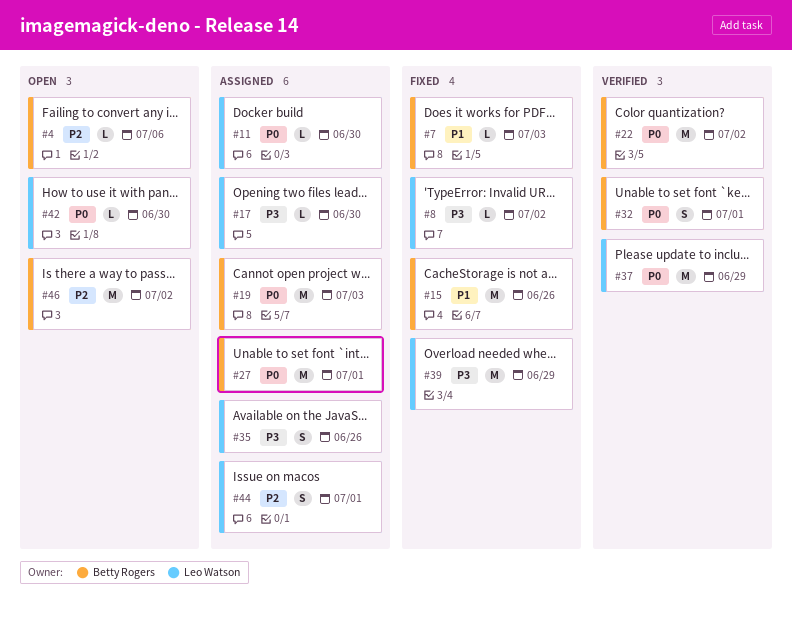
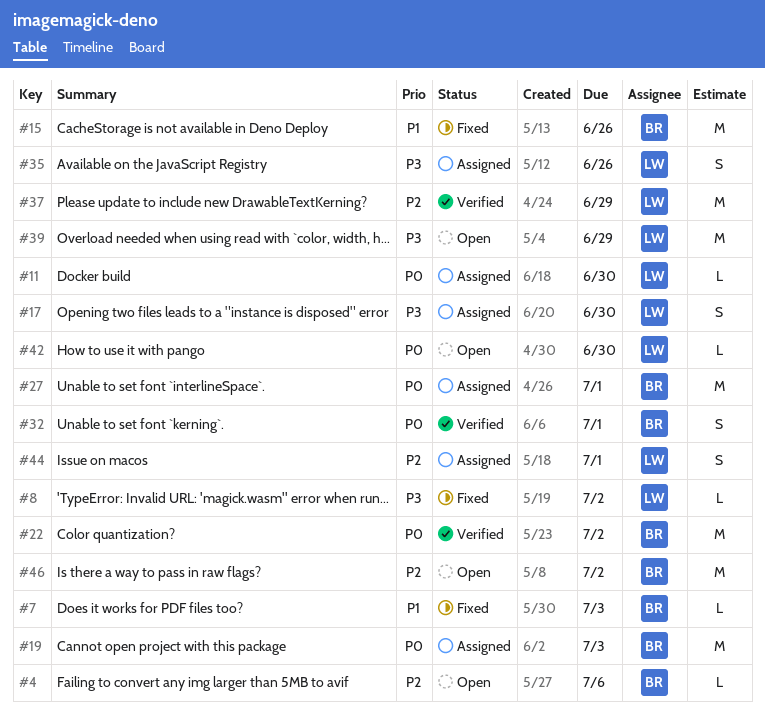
#17, estimate: L -> S
#37, priority: P0 -> P2
#39, status: Fixed -> Open

